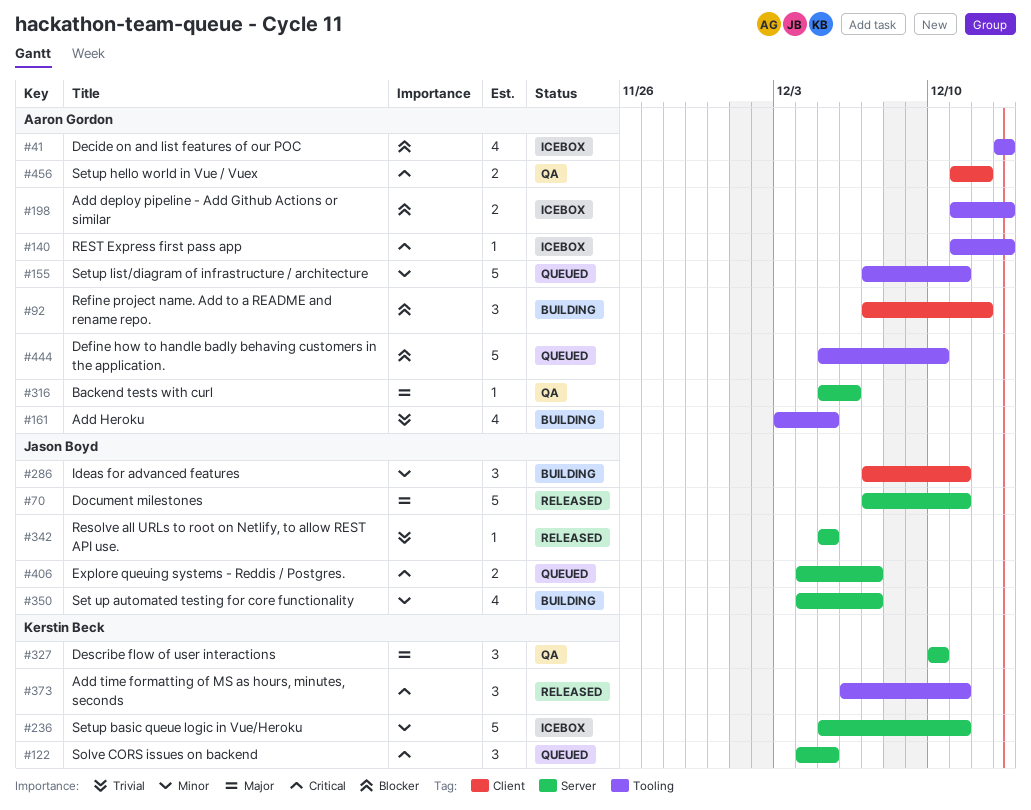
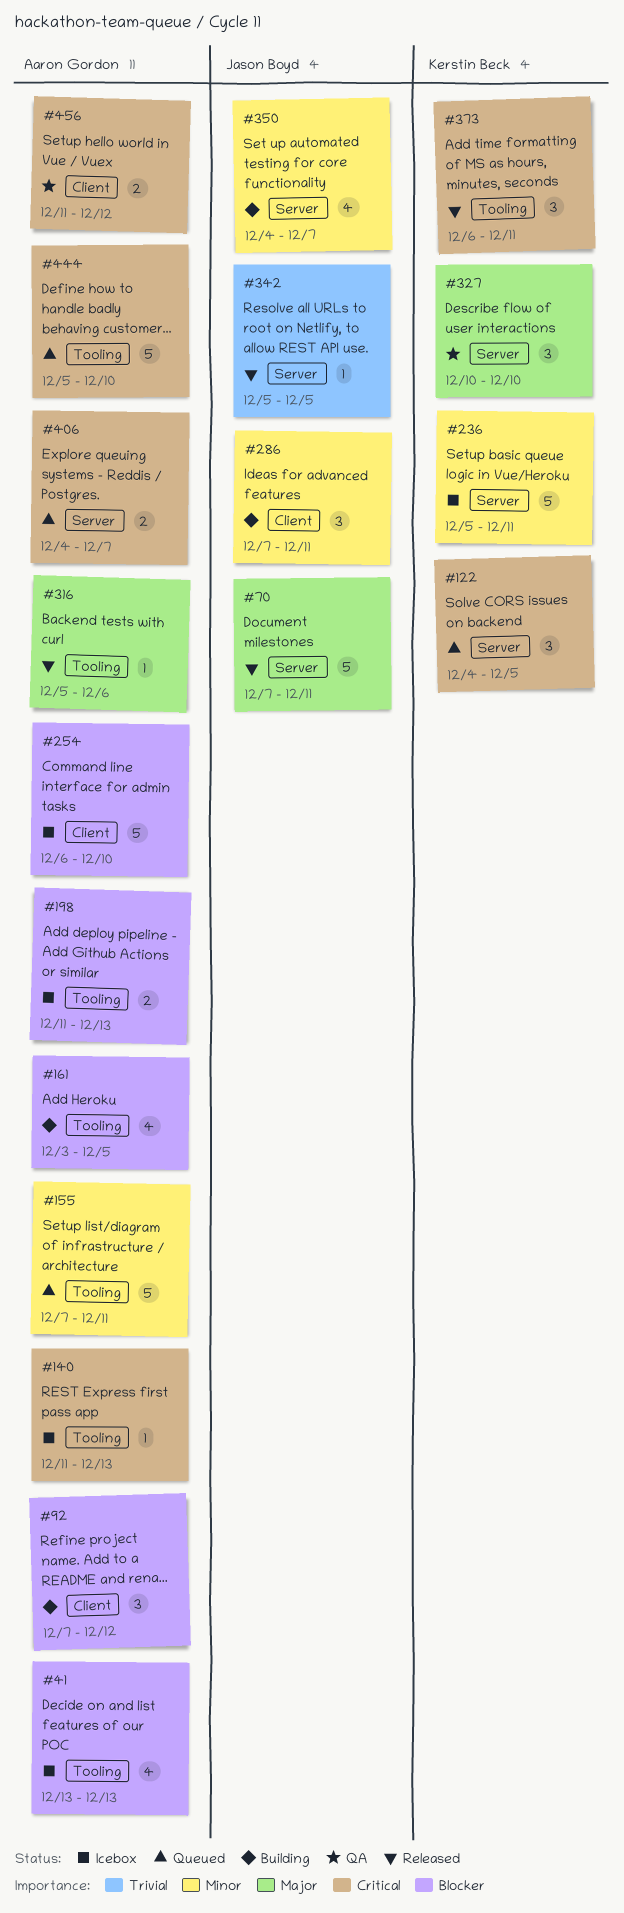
#161, priority: Trivial -> Blocker
#254: none -> present
#316, status: QA -> Released
#316, label: Server -> Tooling
#406, owner: Jason Boyd -> Aaron Gordon
#444, priority: Blocker -> Critical

